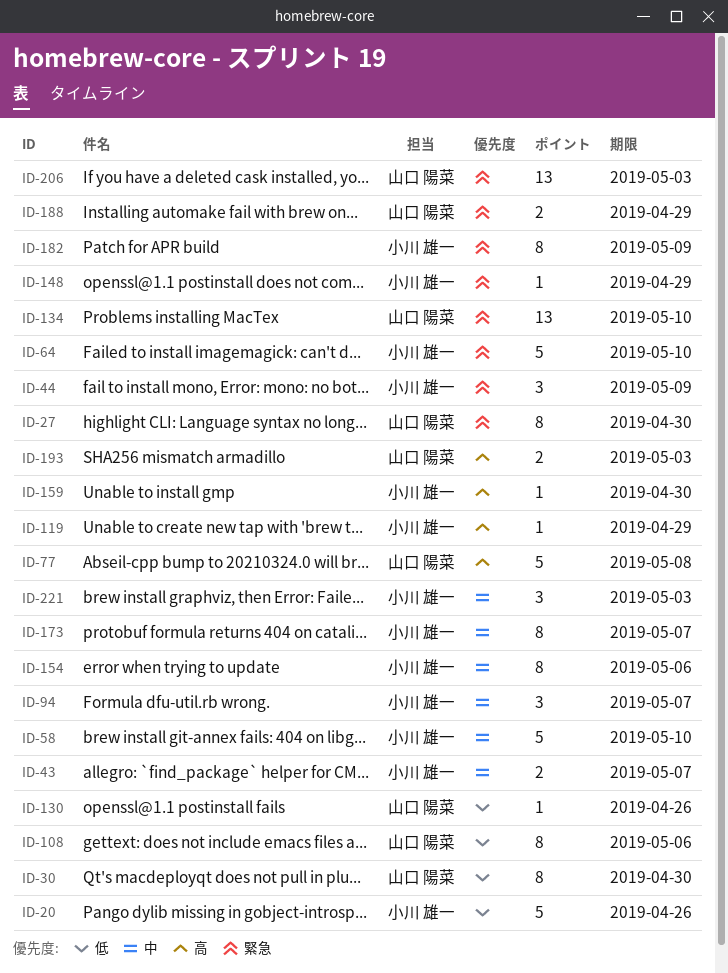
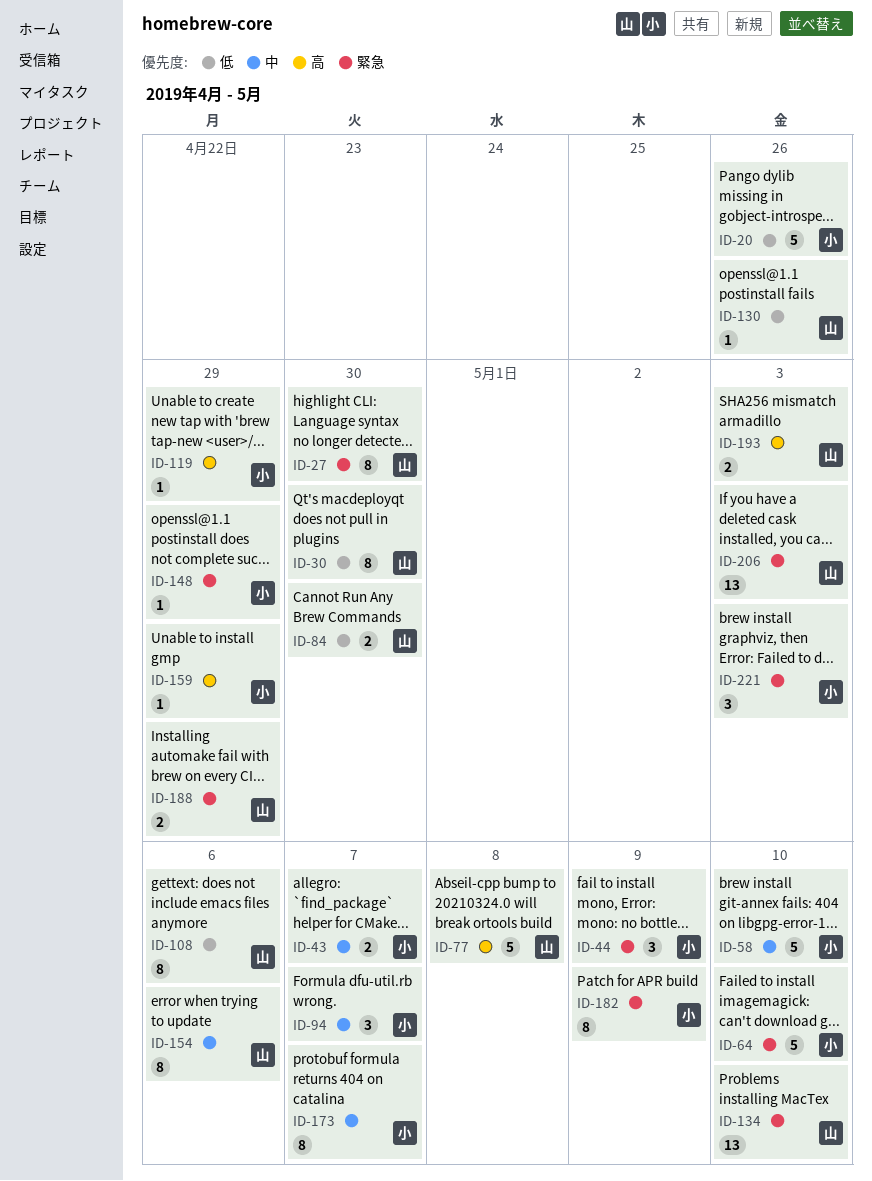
ID-84: none -> present
ID-154, owner: 小川 雄一 -> 山口 陽菜
ID-159, due: Apr 30 -> Apr 29
ID-221, priority: 中 -> 緊急

